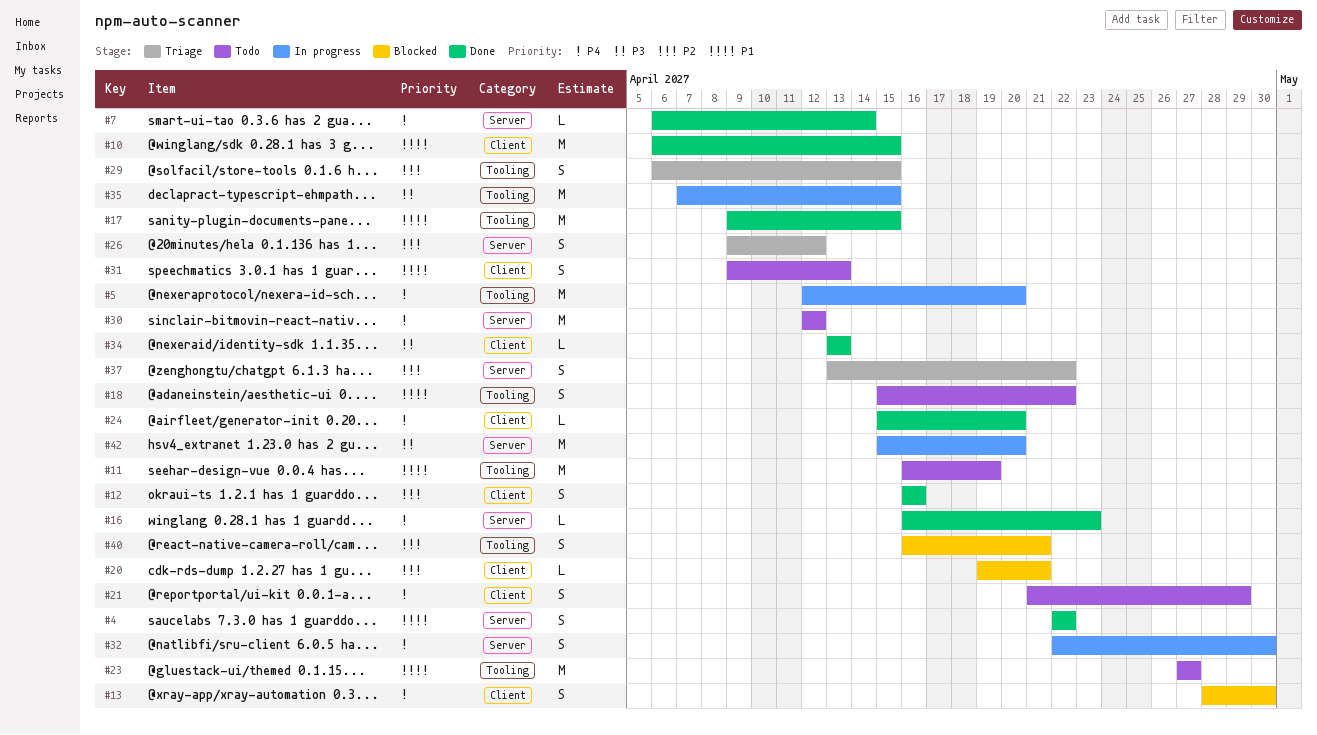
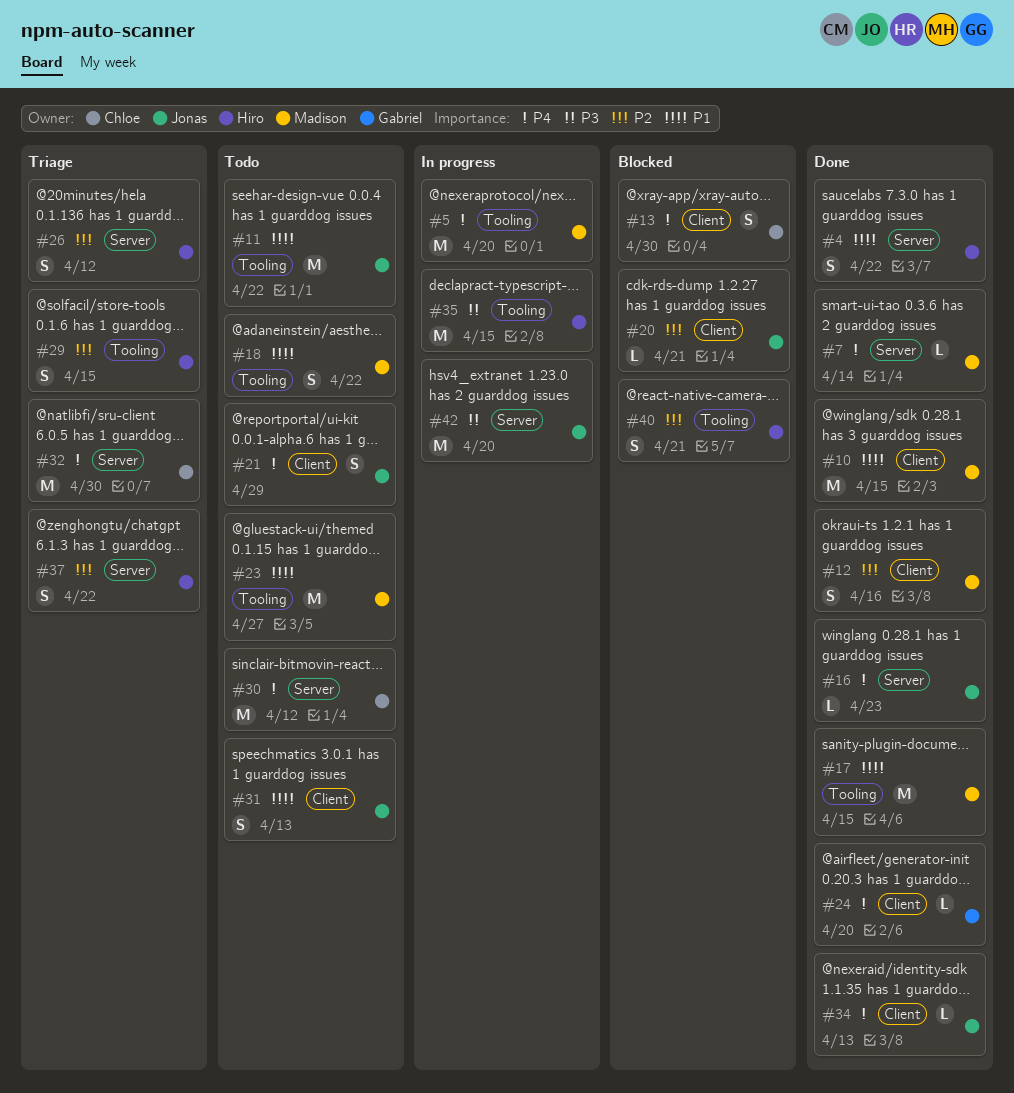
#11, due: Apr 19 -> Apr 22
#32, status: In progress -> Triage
#32, estimate: S -> M
#34, priority: P3 -> P4

